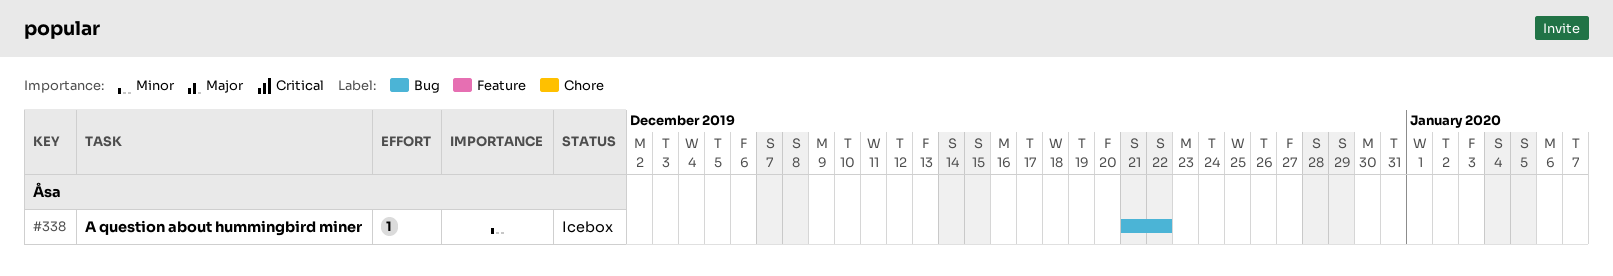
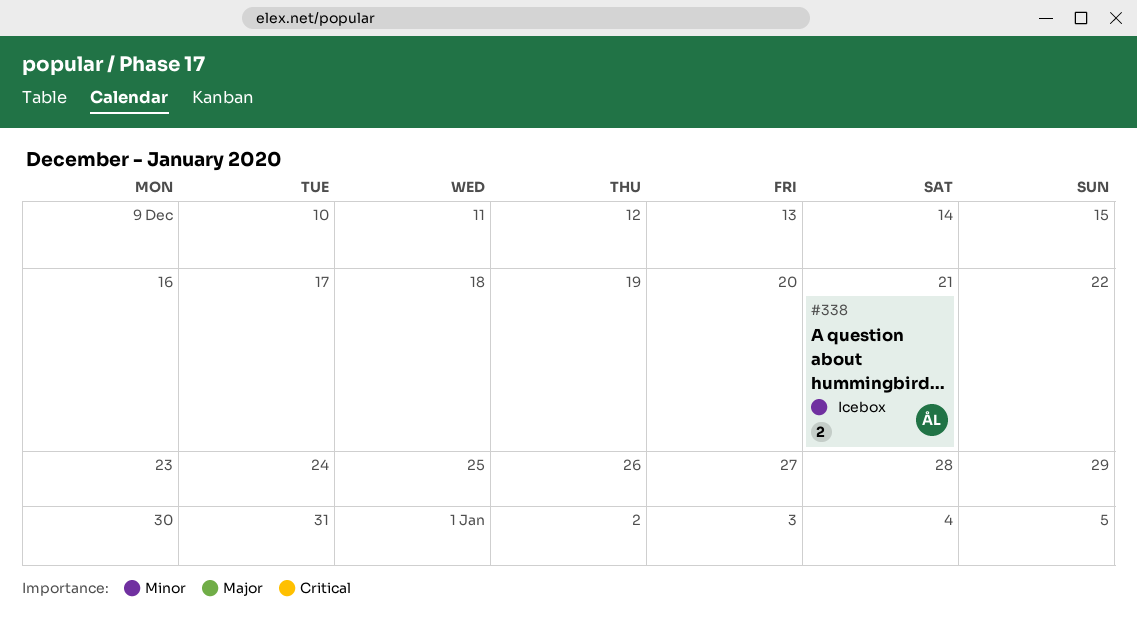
#338, estimate: 1 -> 2
#338, due: Dec 22 -> Dec 21

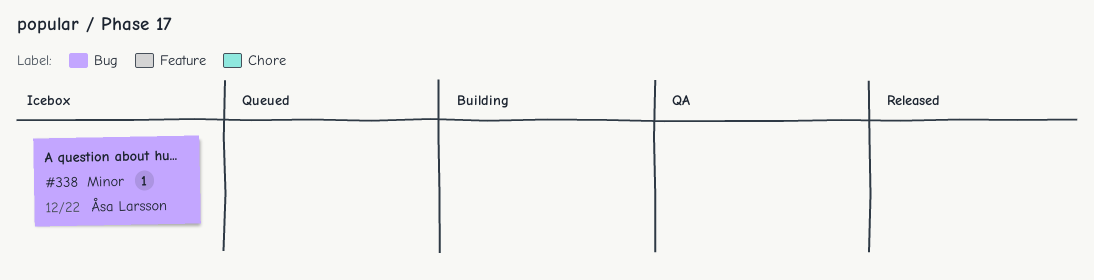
#338, estimate: 2 -> 1
#338, due: Dec 21 -> Dec 22

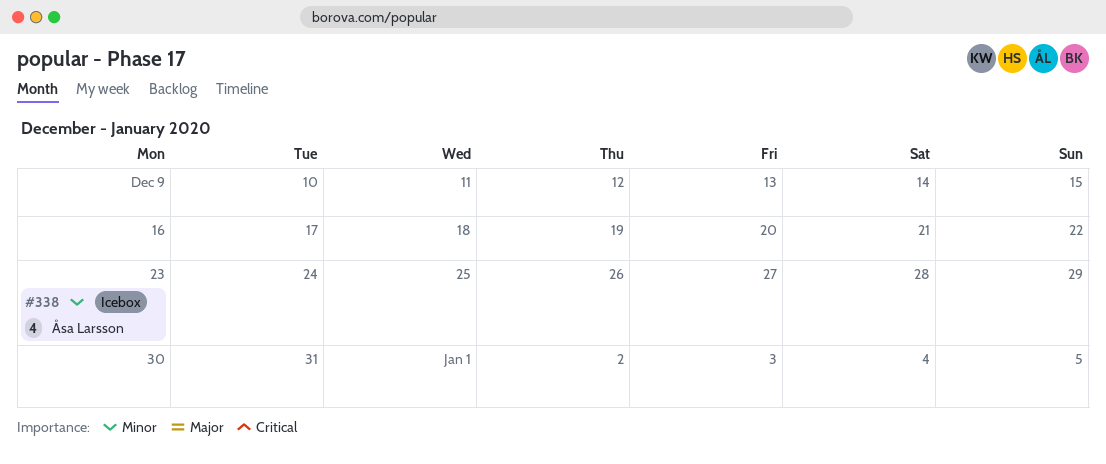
#338, estimate: 1 -> 4
#338, due: Dec 22 -> Dec 23

